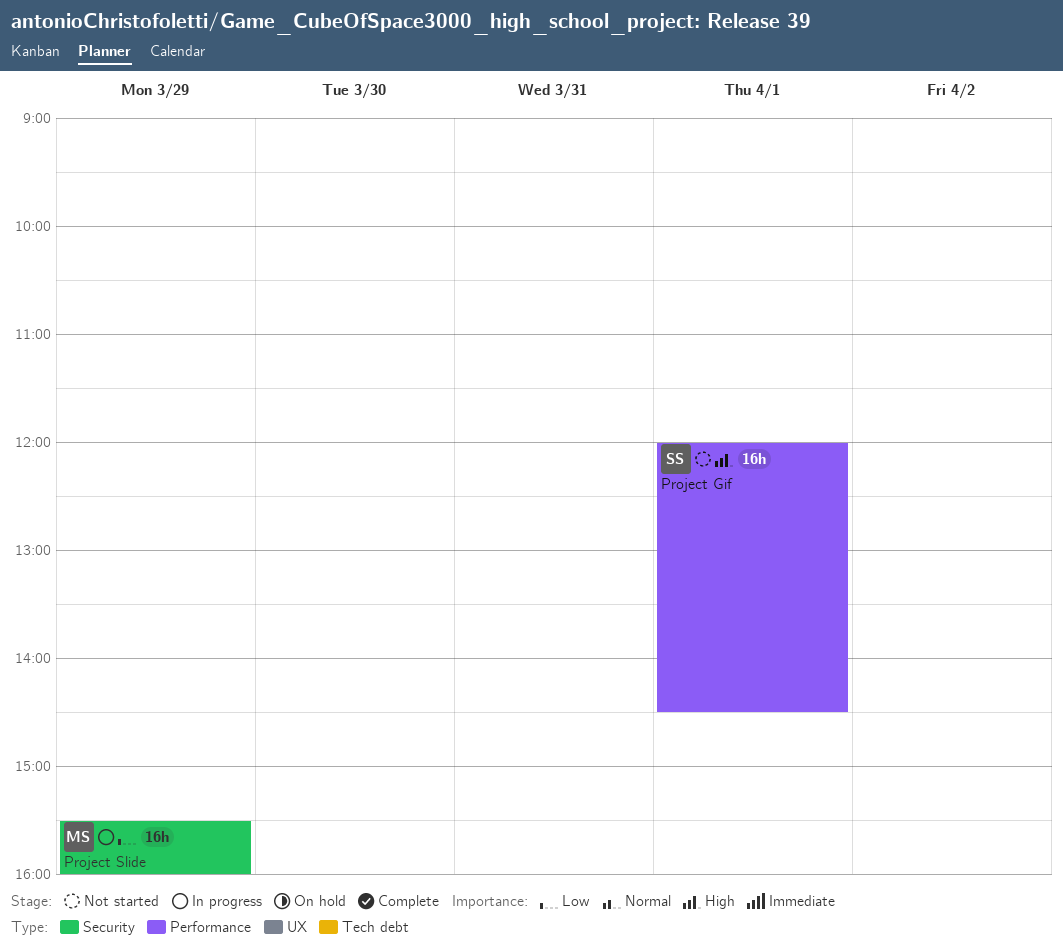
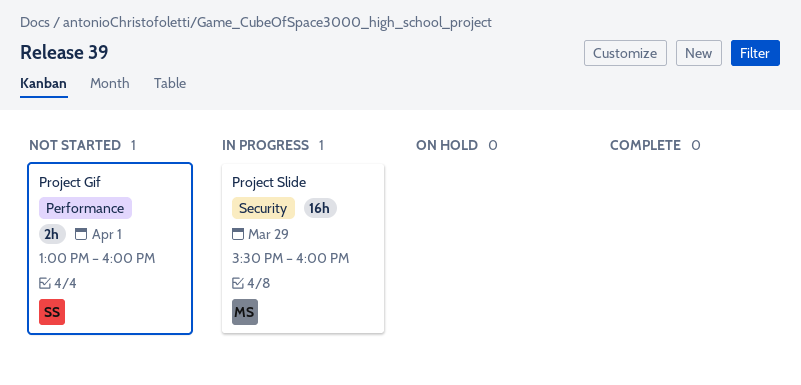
Project Gif, estimate: 16h -> 2h
Project Gif, begins: 12:00 -> 13:00
Project Gif, ends: 14:30 -> 16:00

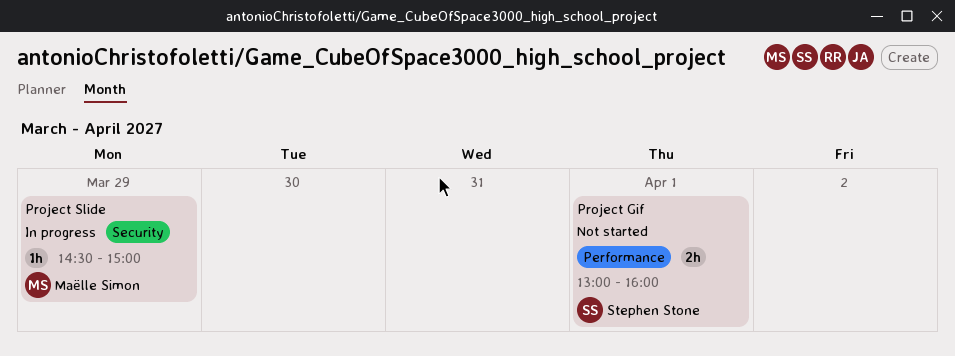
Project Slide, estimate: 16h -> 1h
Project Slide, begins: 15:30 -> 14:30
Project Slide, ends: 16:00 -> 15:00

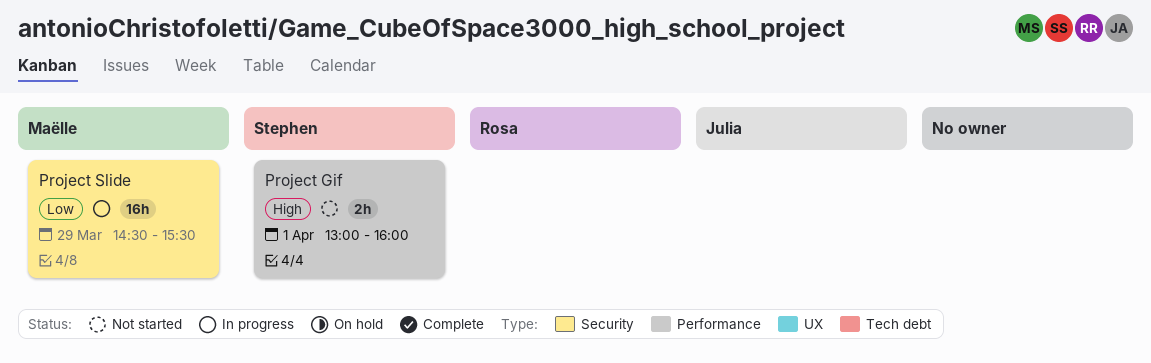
Project Slide, estimate: 1h -> 16h
Project Slide, ends: 15:00 -> 15:30

